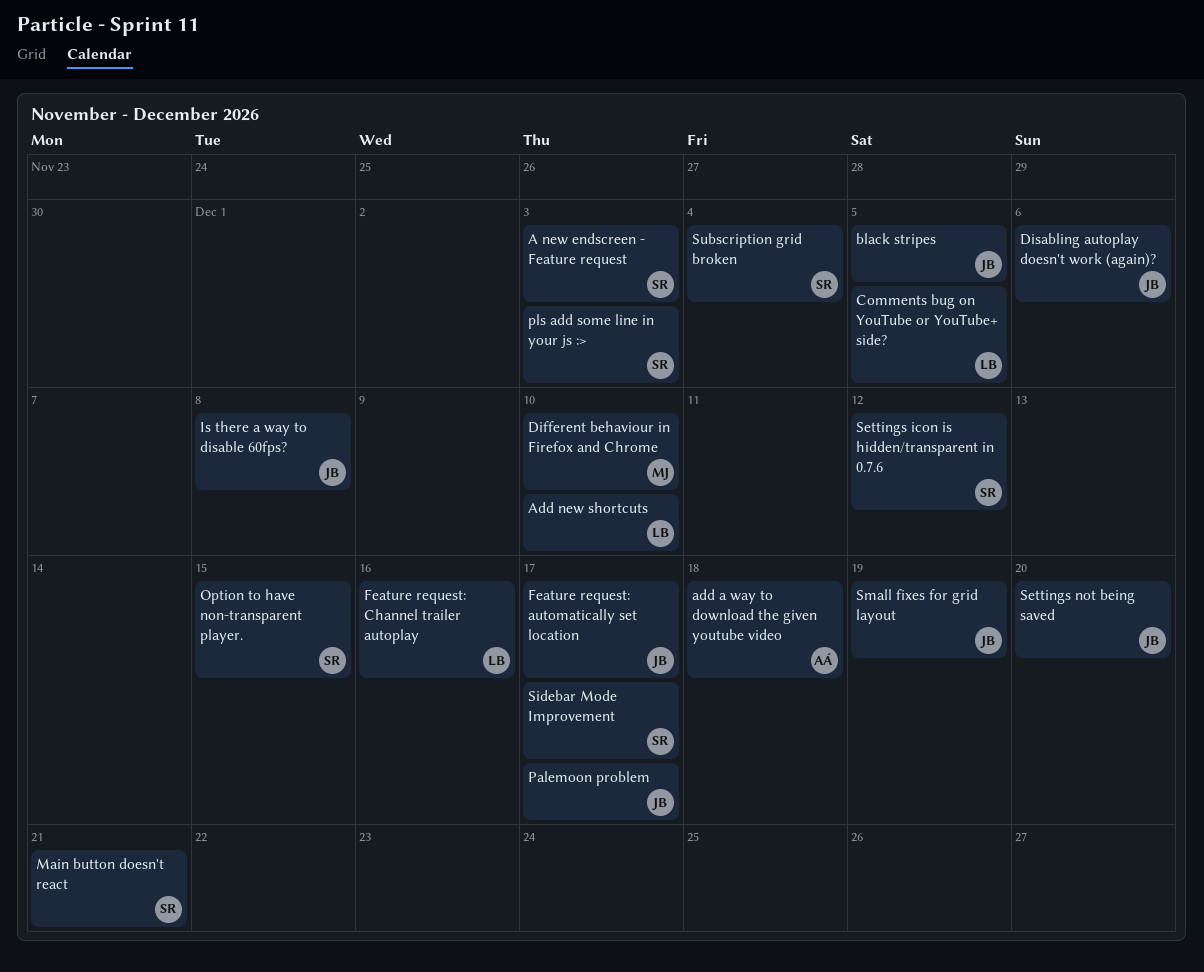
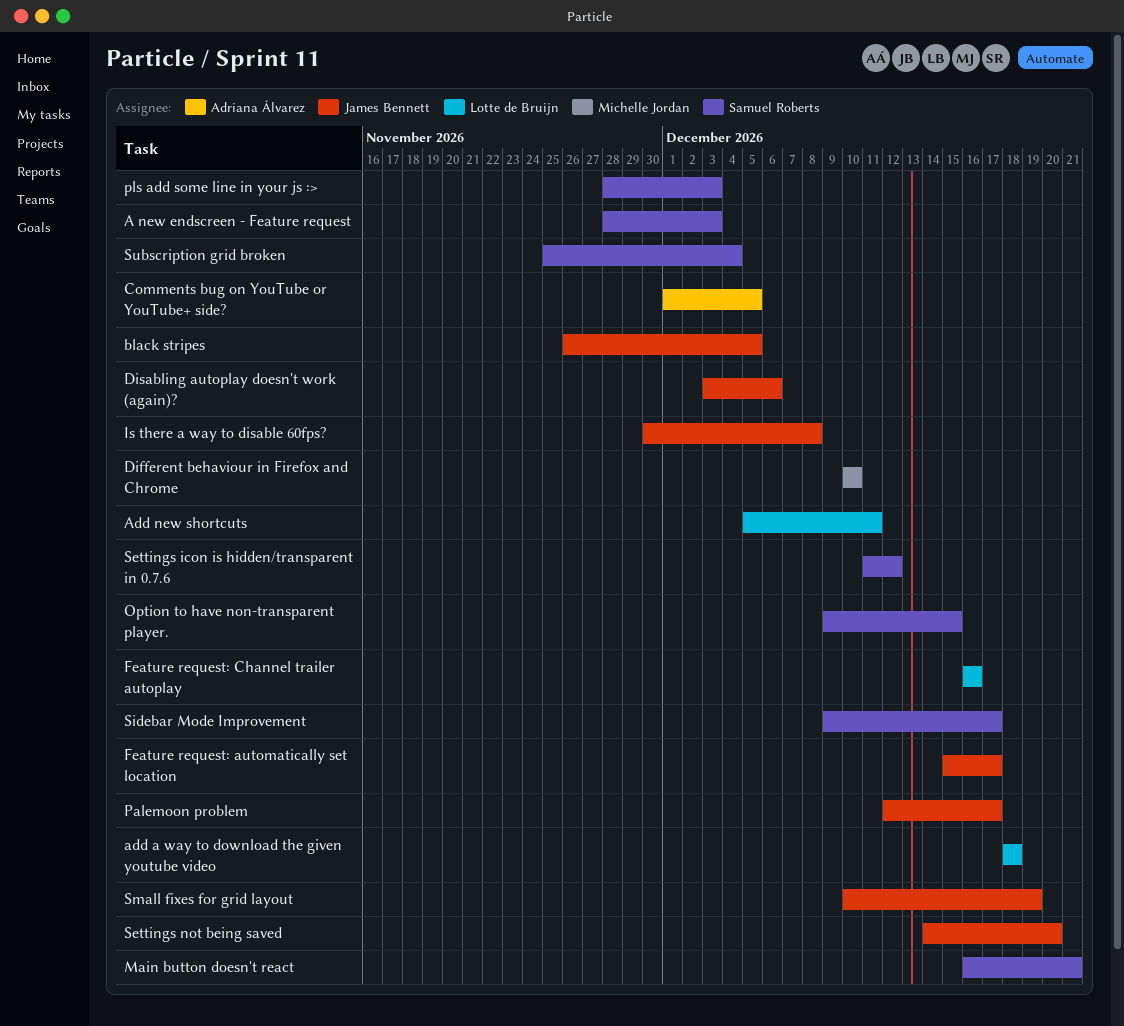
add a way to download the given youtube video, owner: Adriana Álvarez -> Lotte de Bruijn
Add new shortcuts, due: Dec 10 -> Dec 11
Comments bug on YouTube or YouTube+ side?, owner: Lotte de Bruijn -> Adriana Álvarez

